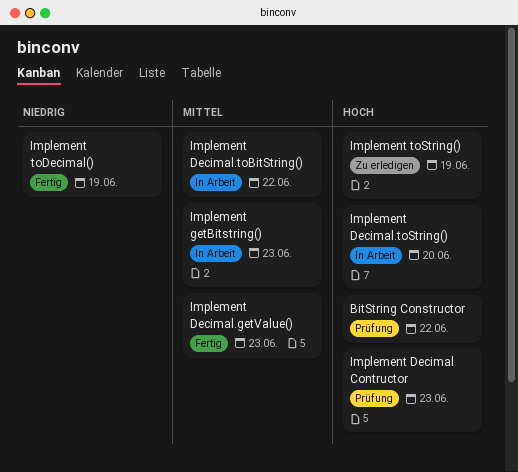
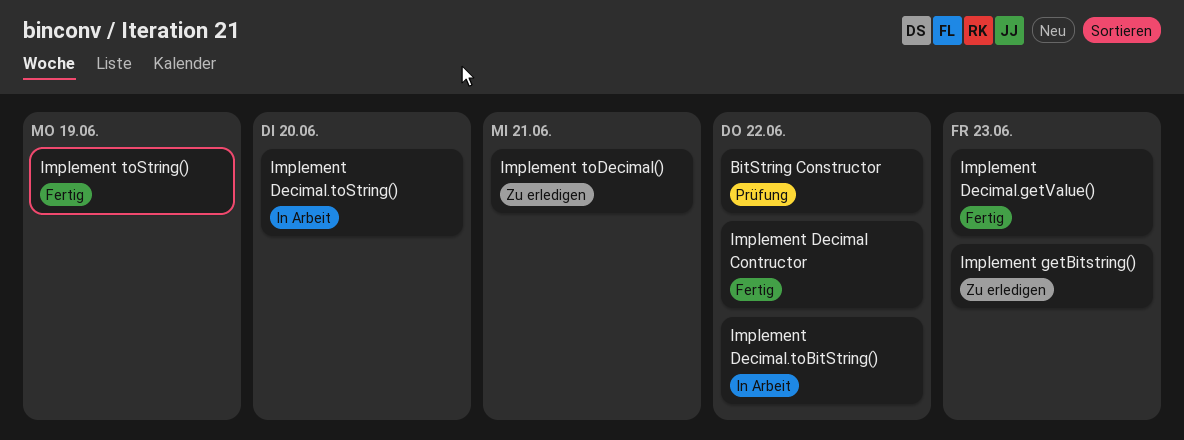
Implement Decimal Contructor, status: Prüfung -> Fertig
Implement Decimal Contructor, due: Jun 23 -> Jun 22
Implement getBitstring(), status: In Arbeit -> Zu erledigen
Implement toDecimal(), status: Fertig -> Zu erledigen
Implement toDecimal(), due: Jun 19 -> Jun 21
Implement toString(), status: Zu erledigen -> Fertig

